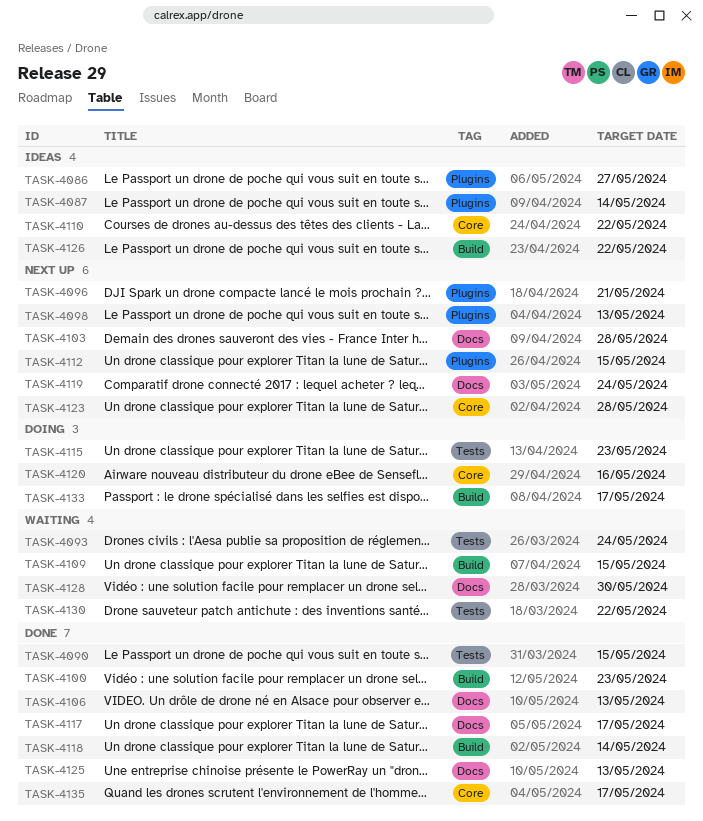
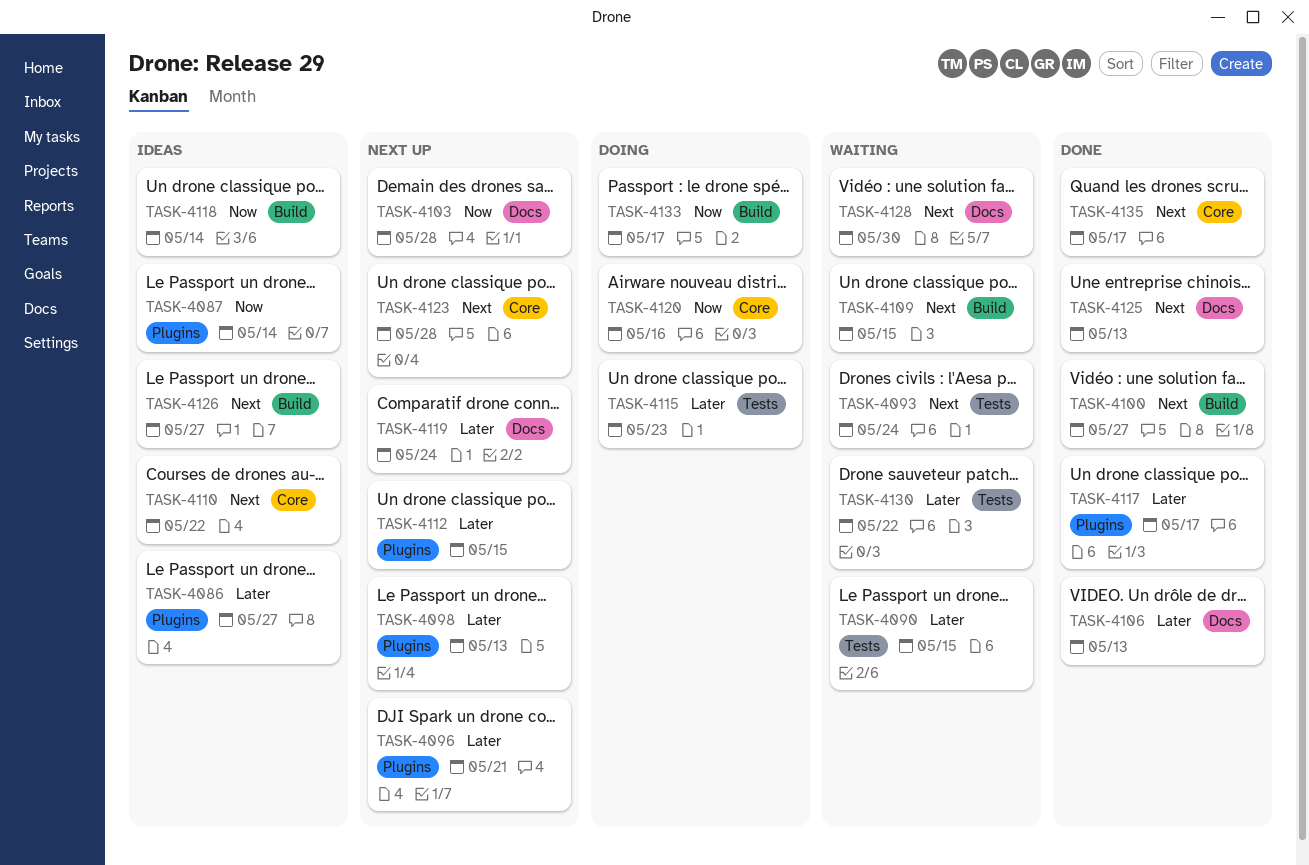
TASK-4090, status: Done -> Waiting
TASK-4100, due: May 23 -> May 27
TASK-4117, label: Docs -> Plugins
TASK-4118, status: Done -> Ideas
TASK-4126, due: May 22 -> May 27

